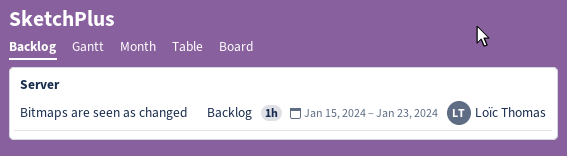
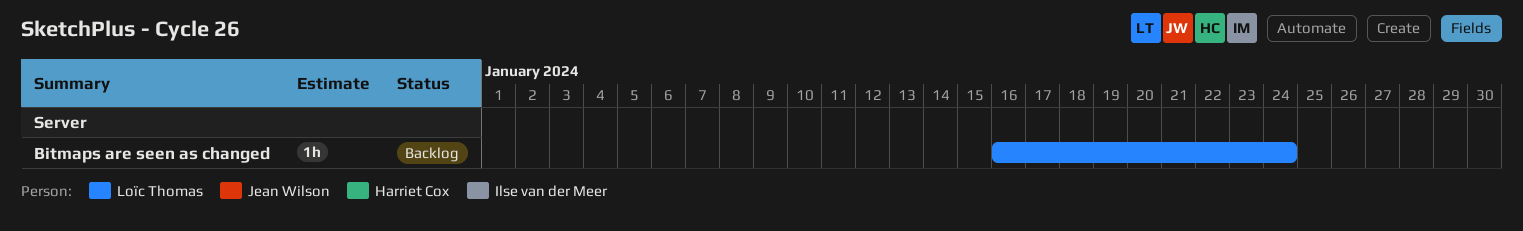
Bitmaps are seen as changed, start: Jan 15 -> Jan 16
Bitmaps are seen as changed, due: Jan 23 -> Jan 24

